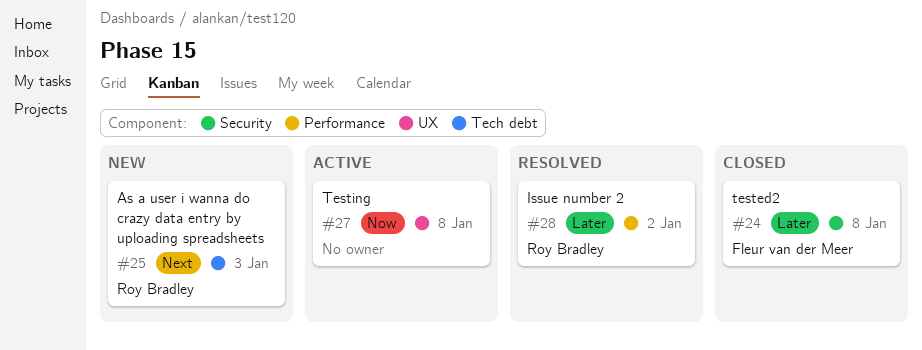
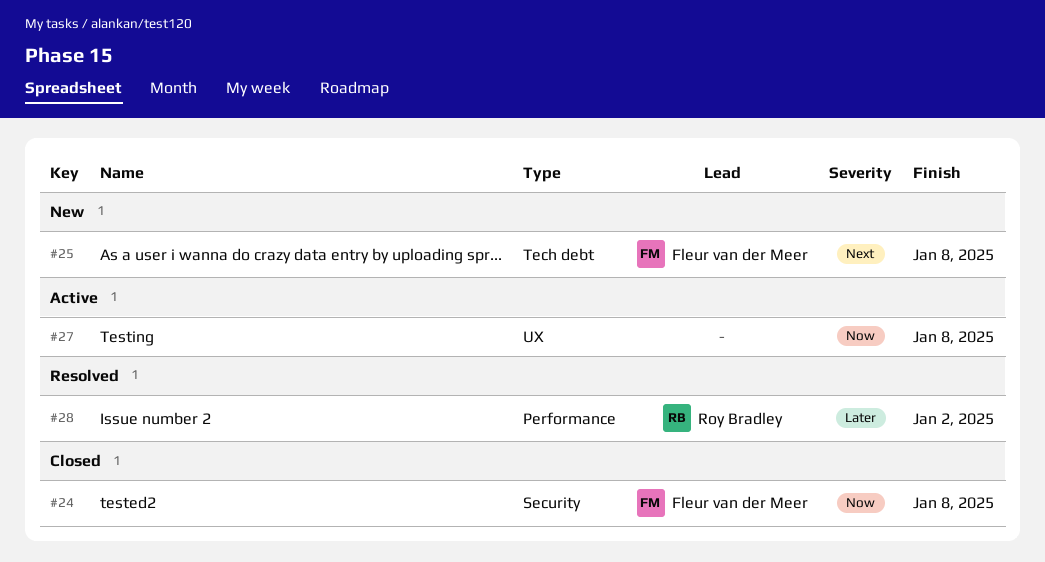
#24, priority: Later -> Now
#25, owner: Roy Bradley -> Fleur van der Meer
#25, due: Jan 3 -> Jan 8

